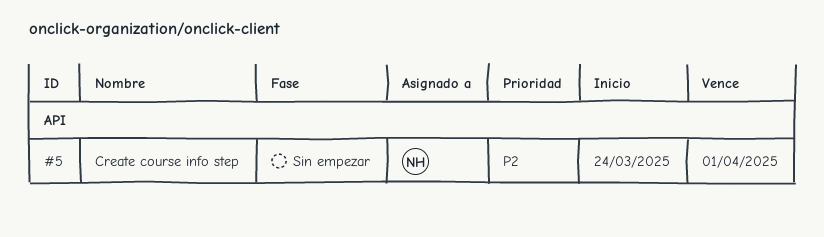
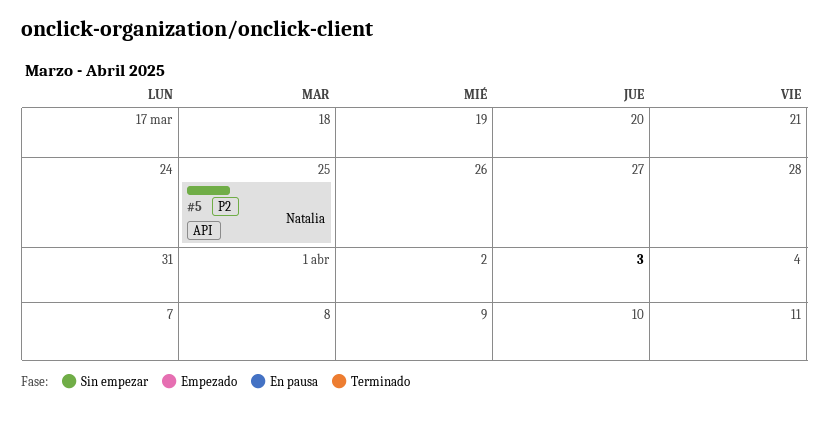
#5, due: Apr 1 -> Mar 25

